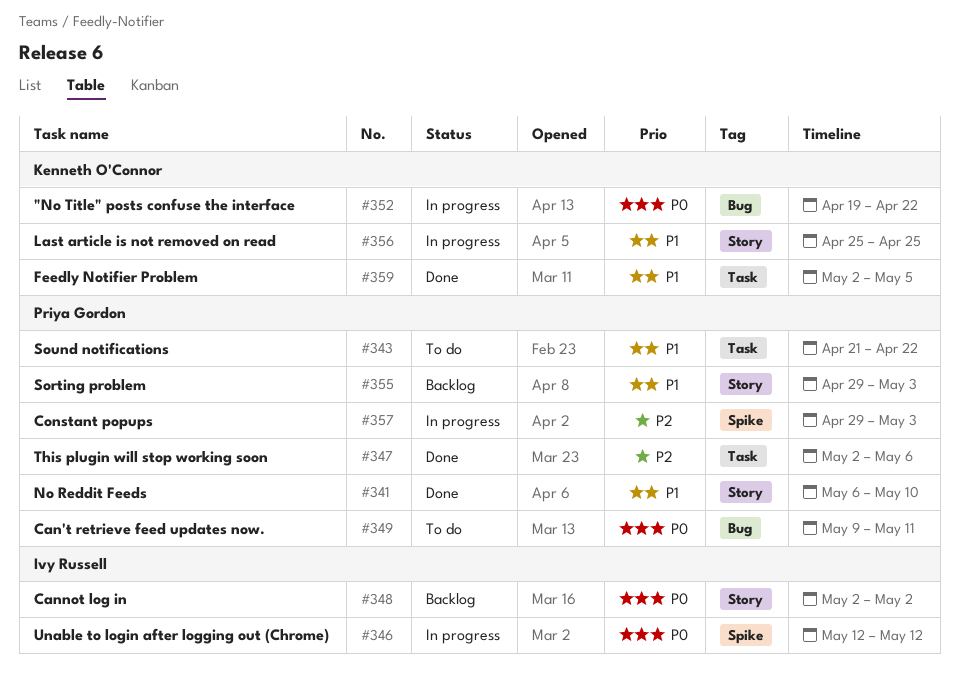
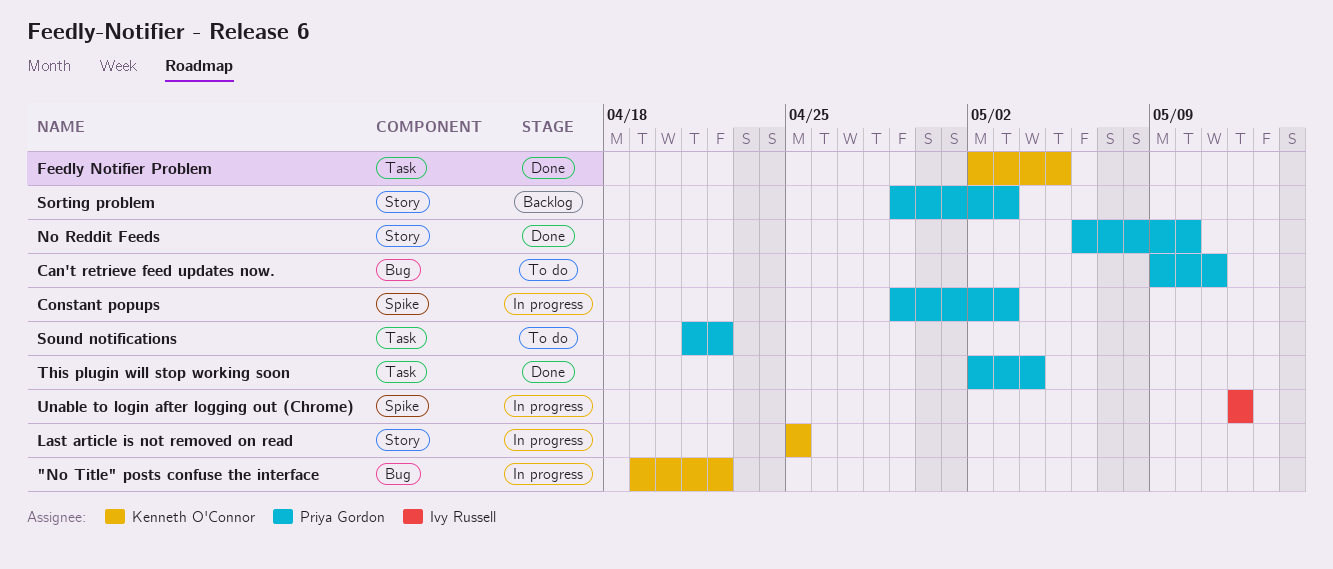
Cannot log in: present -> none
This plugin will stop working soon, due: May 6 -> May 4

